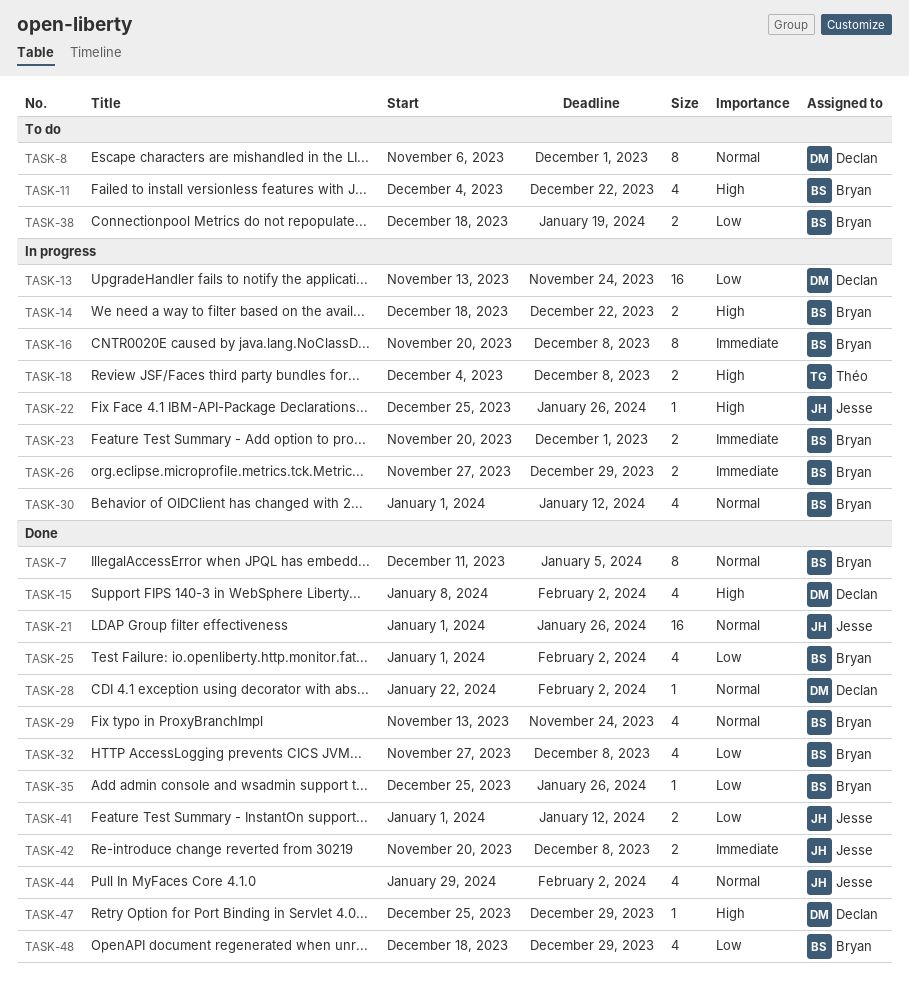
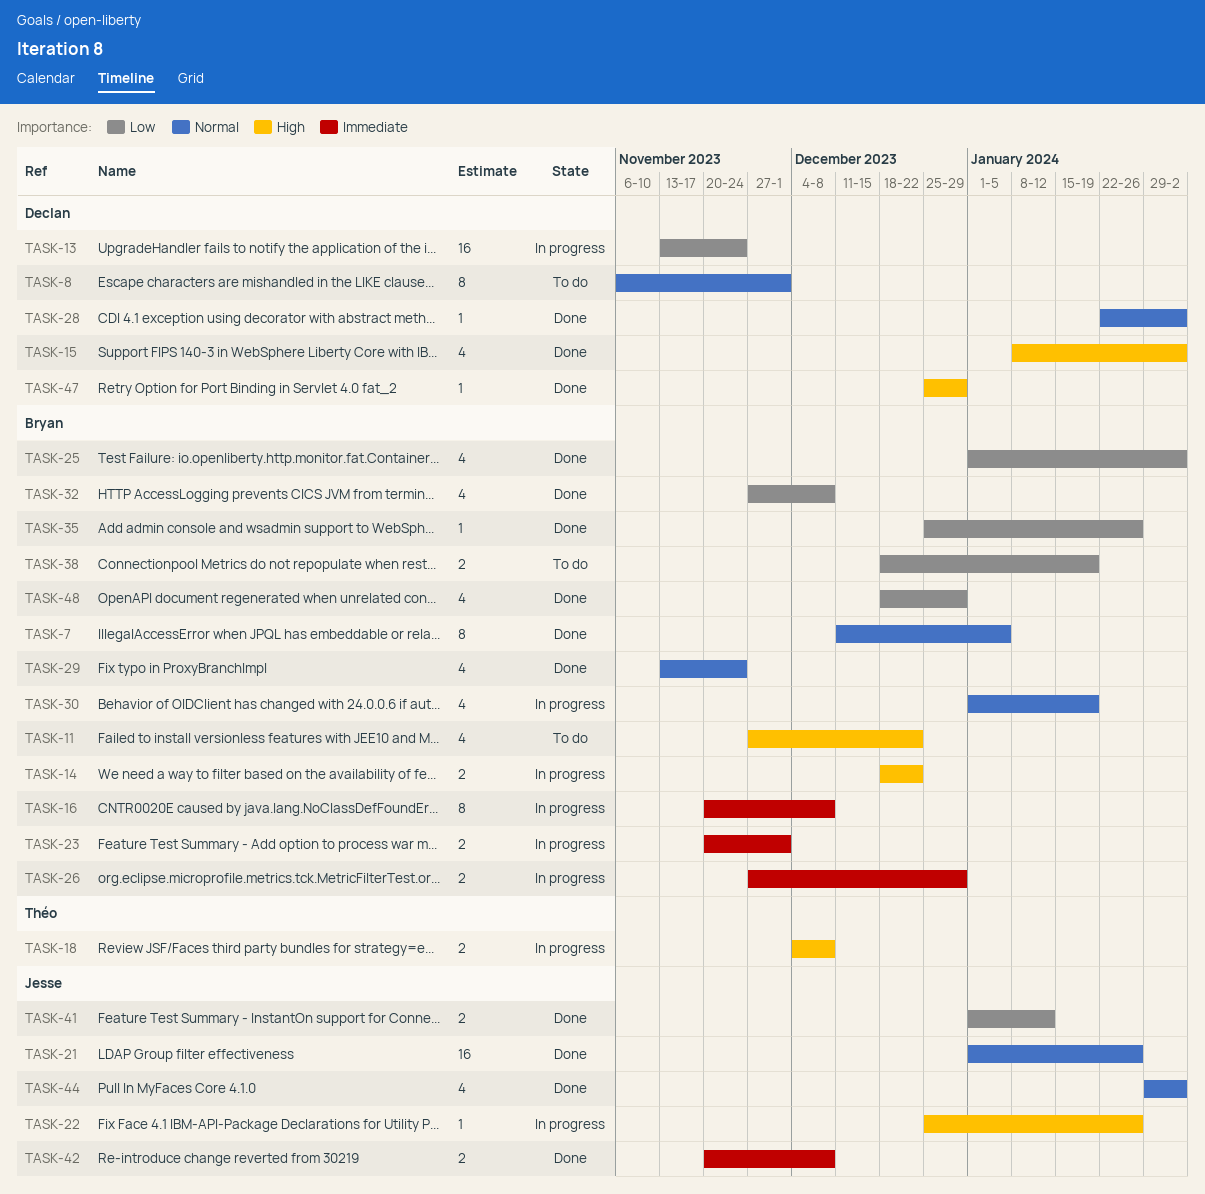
TASK-11, start: Dec 4 -> Nov 27
TASK-30, due: Jan 12 -> Jan 19

